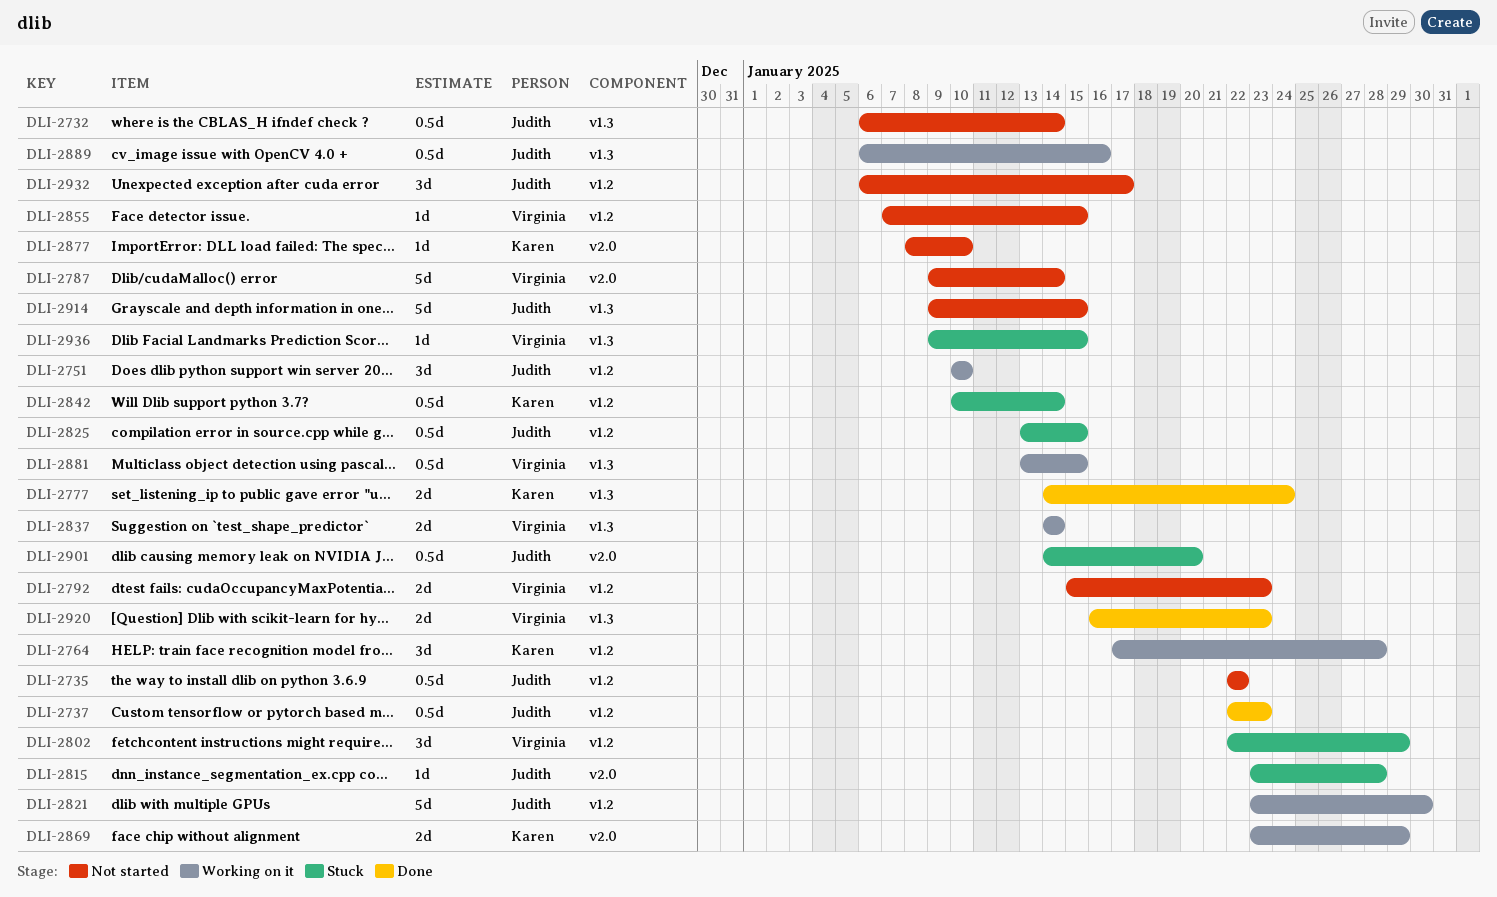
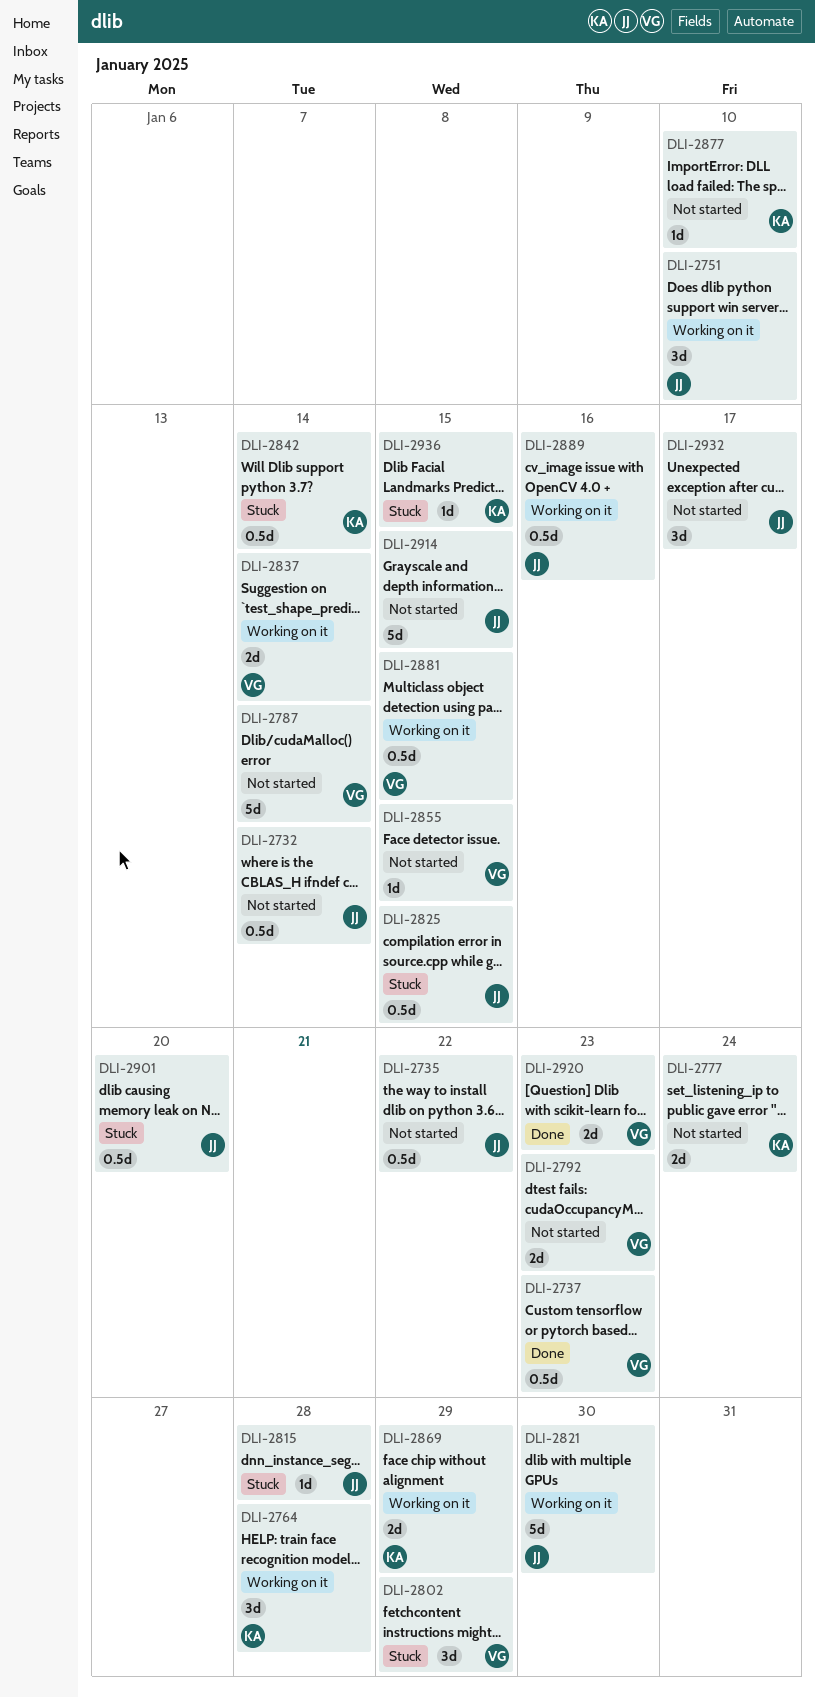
DLI-2737, owner: Judith -> Virginia
DLI-2777, status: Done -> Not started
DLI-2936, owner: Virginia -> Karen

